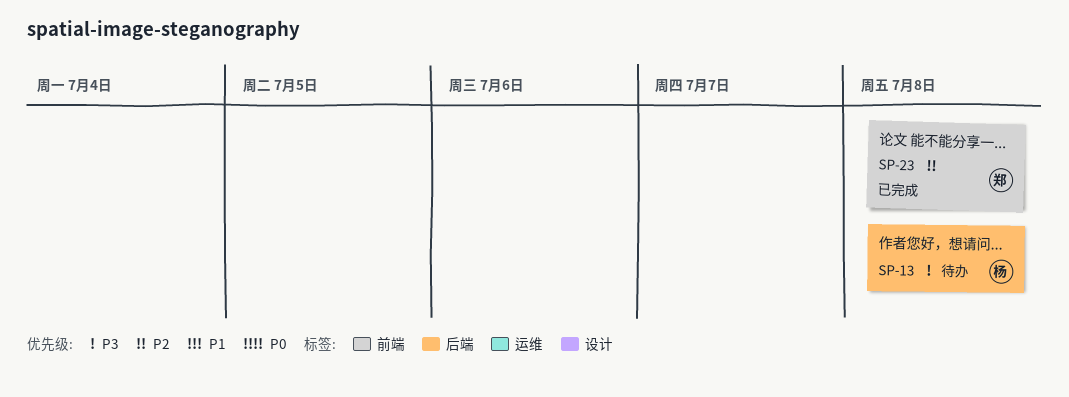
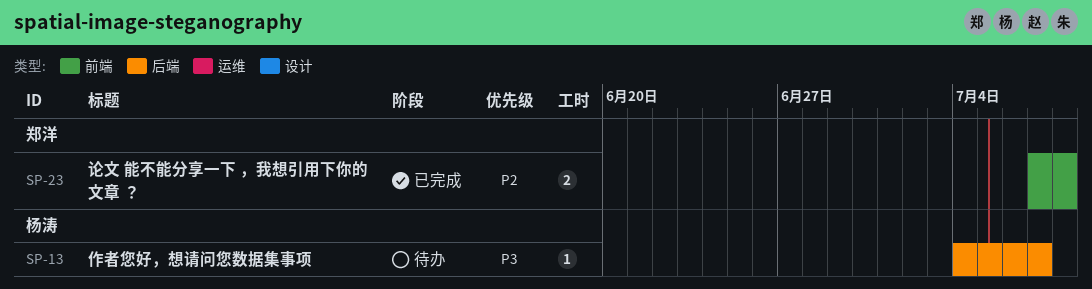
SP-13, due: Jul 8 -> Jul 7

